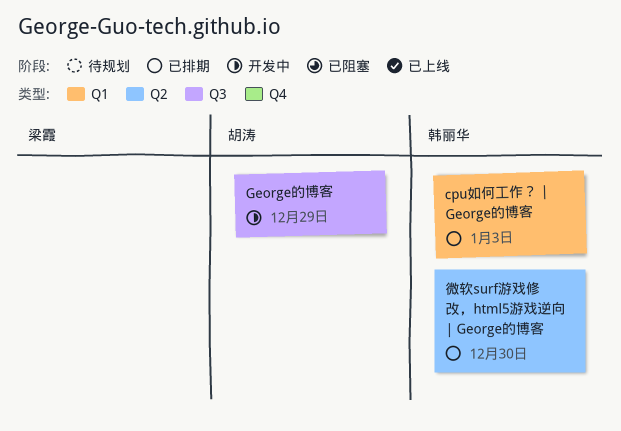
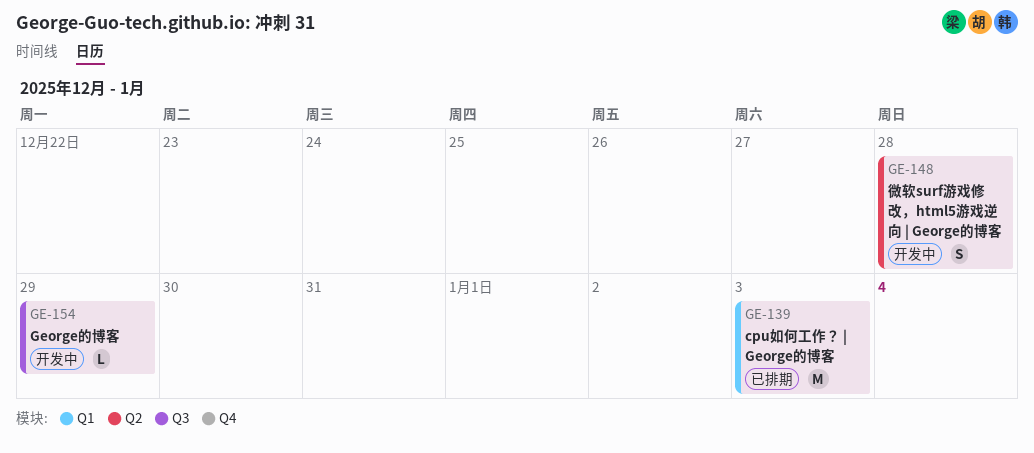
微软surf游戏修改，html5游戏逆向 | George的博客, status: 已排期 -> 开发中
微软surf游戏修改，html5游戏逆向 | George的博客, due: Dec 30 -> Dec 28

